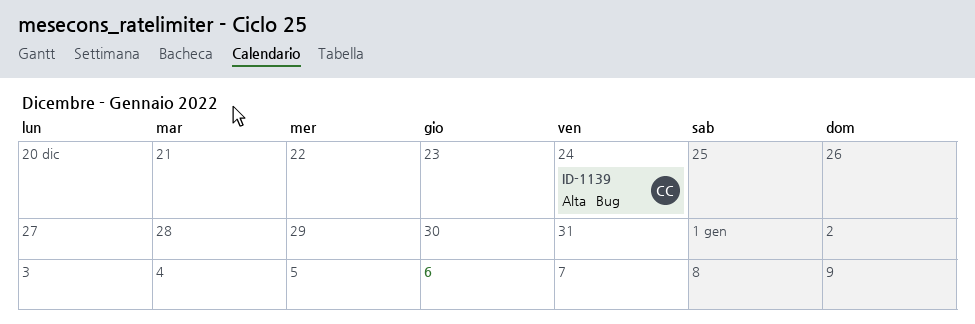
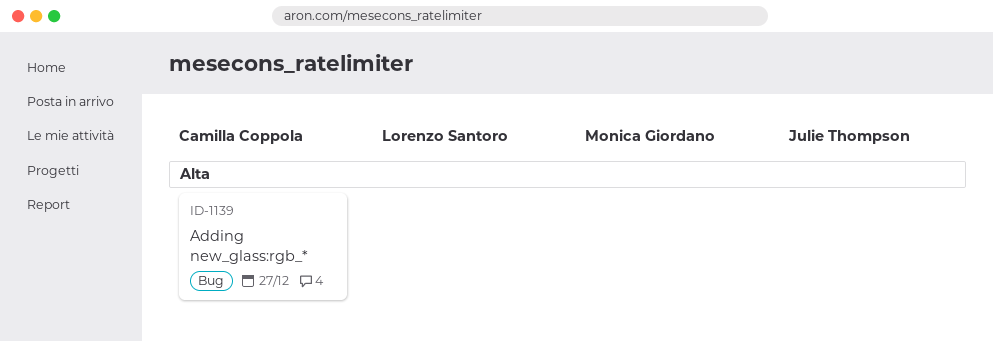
ID-1139, due: Dec 24 -> Dec 27

